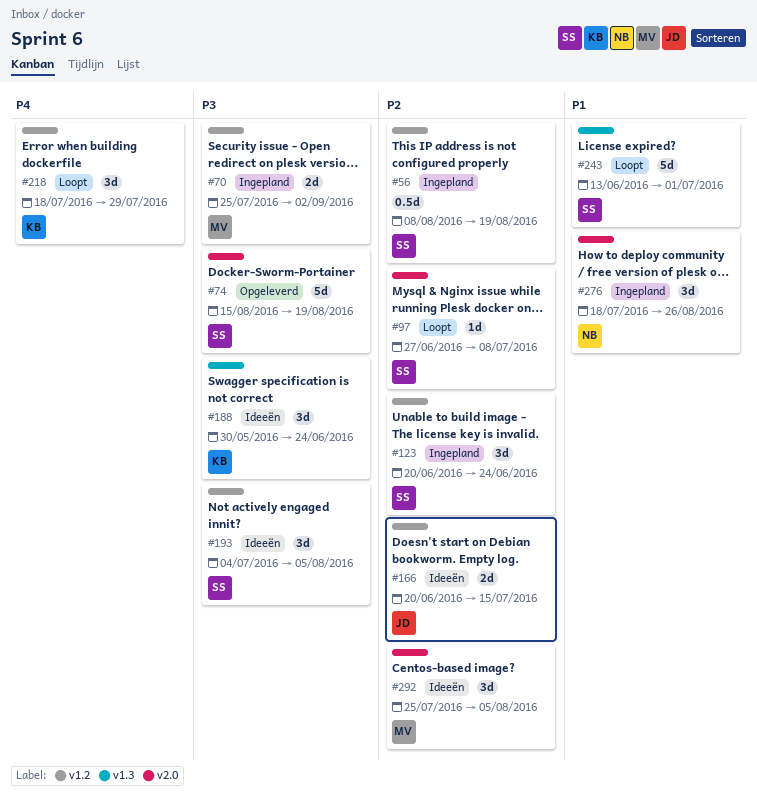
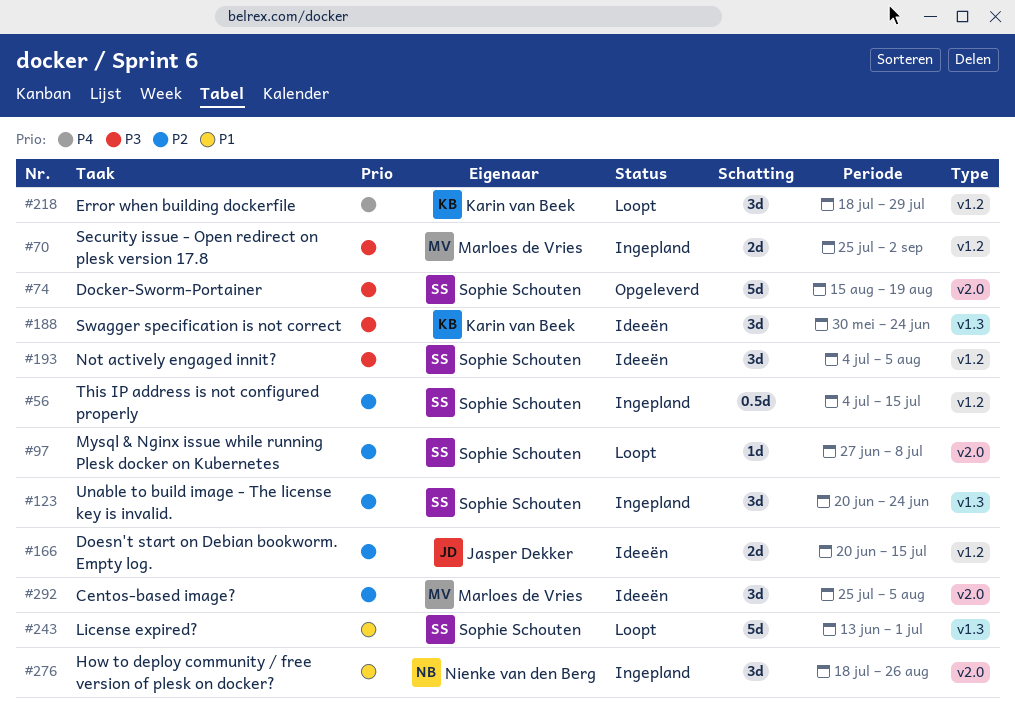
#56, start: Aug 8 -> Jul 4
#56, due: Aug 19 -> Jul 15
#123, label: v1.2 -> v1.3

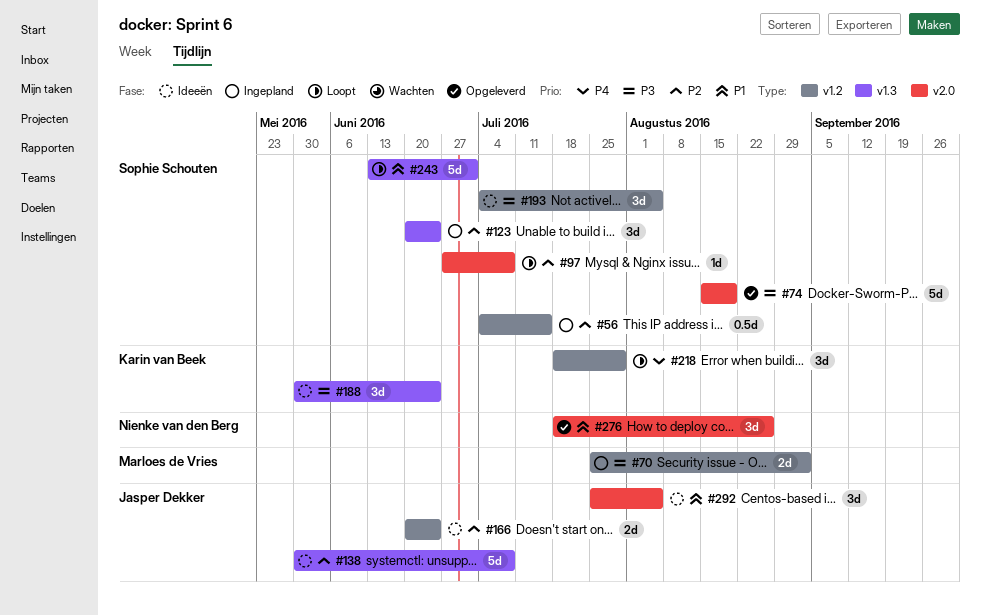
#138: none -> present
#166, due: Jul 15 -> Jun 24
#276, status: Ingepland -> Opgeleverd
#292, owner: Marloes de Vries -> Jasper Dekker
#292, priority: P2 -> P1

